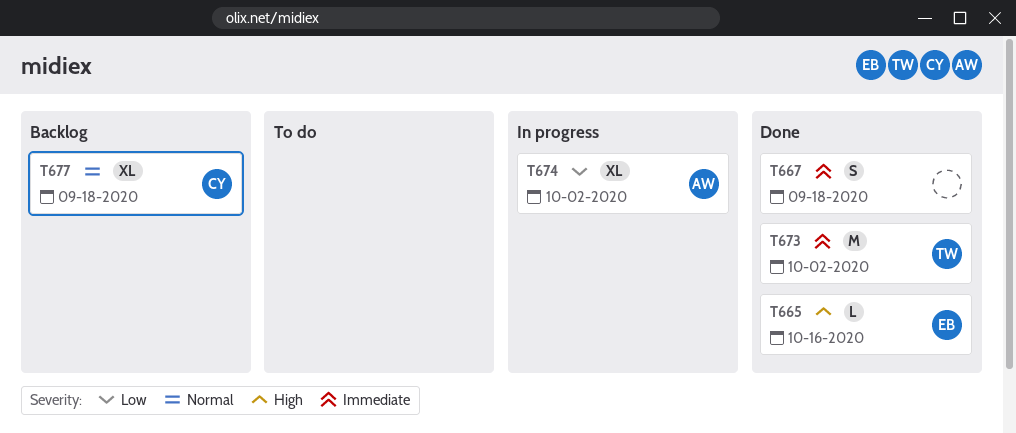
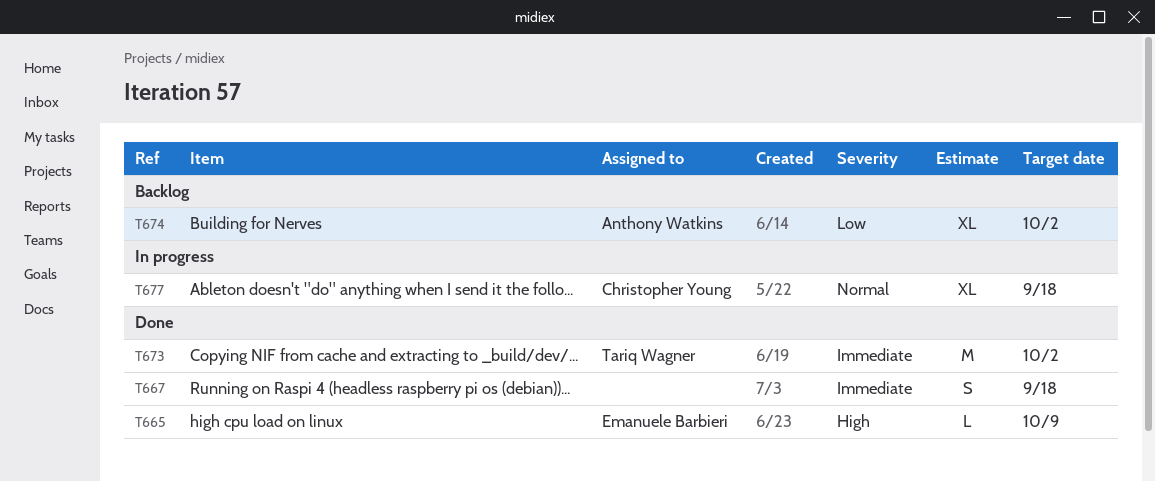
T665, due: Oct 16 -> Oct 9
T674, status: In progress -> Backlog
T677, status: Backlog -> In progress

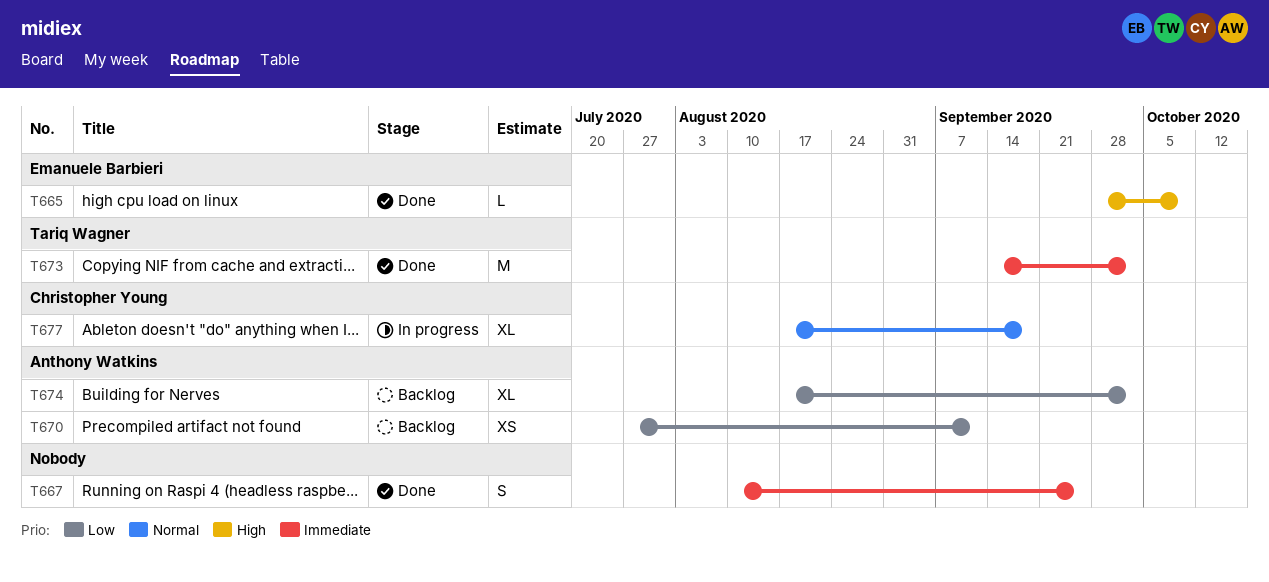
T667, due: Sep 18 -> Sep 25
T670: none -> present

